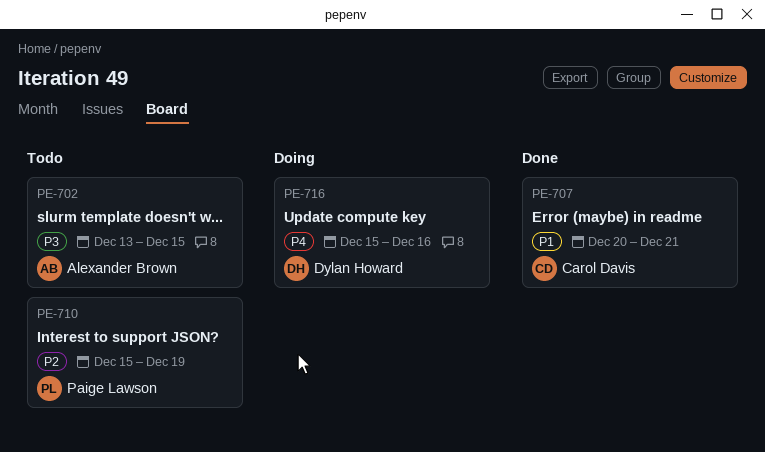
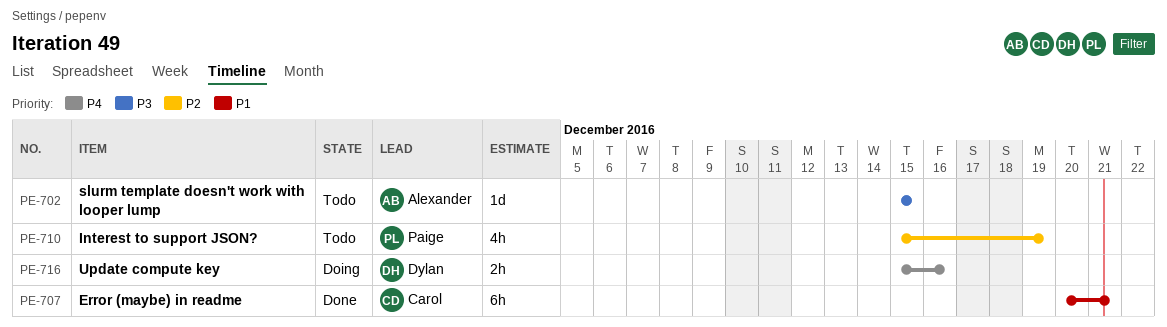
PE-702, start: Dec 13 -> Dec 15

